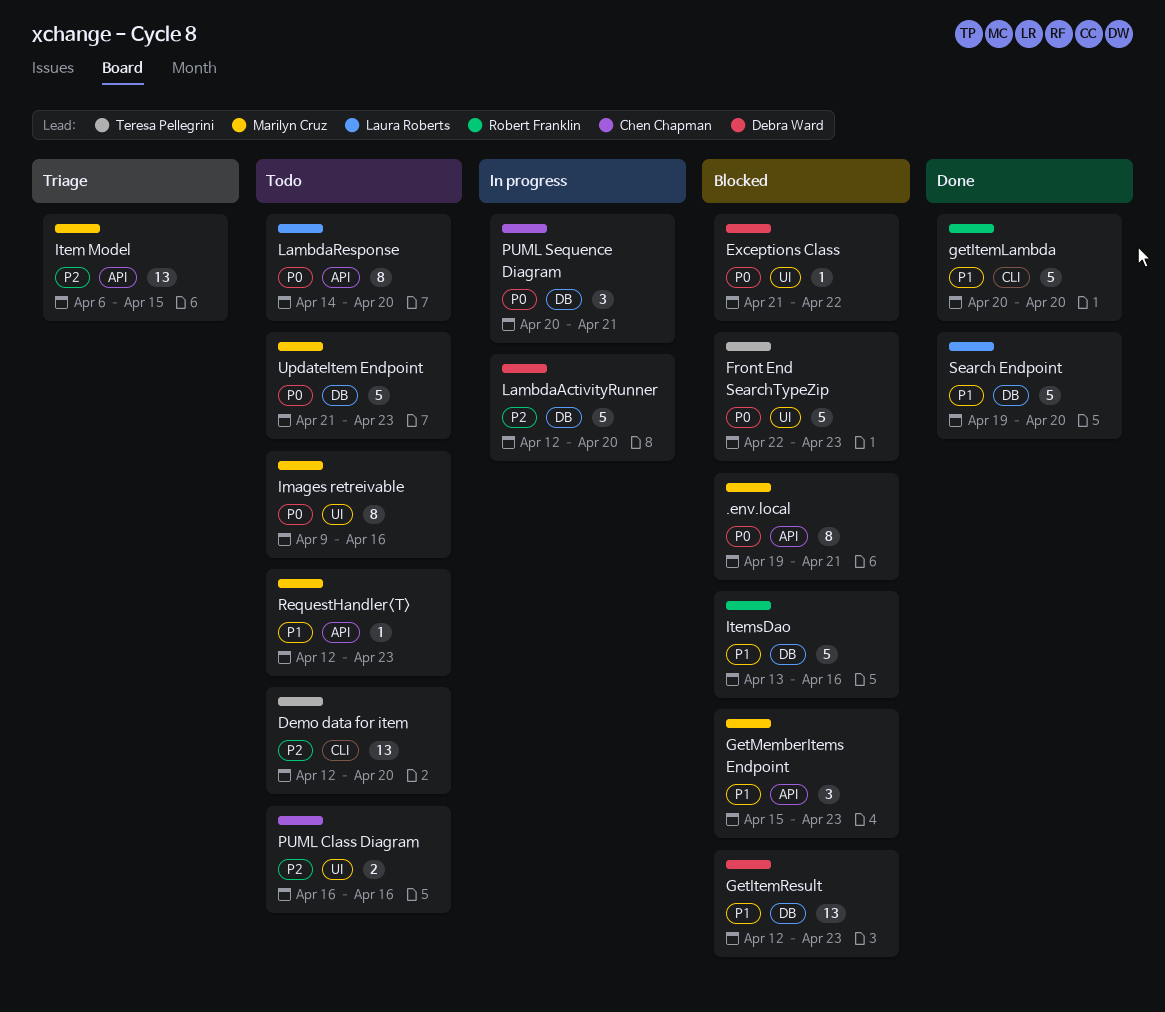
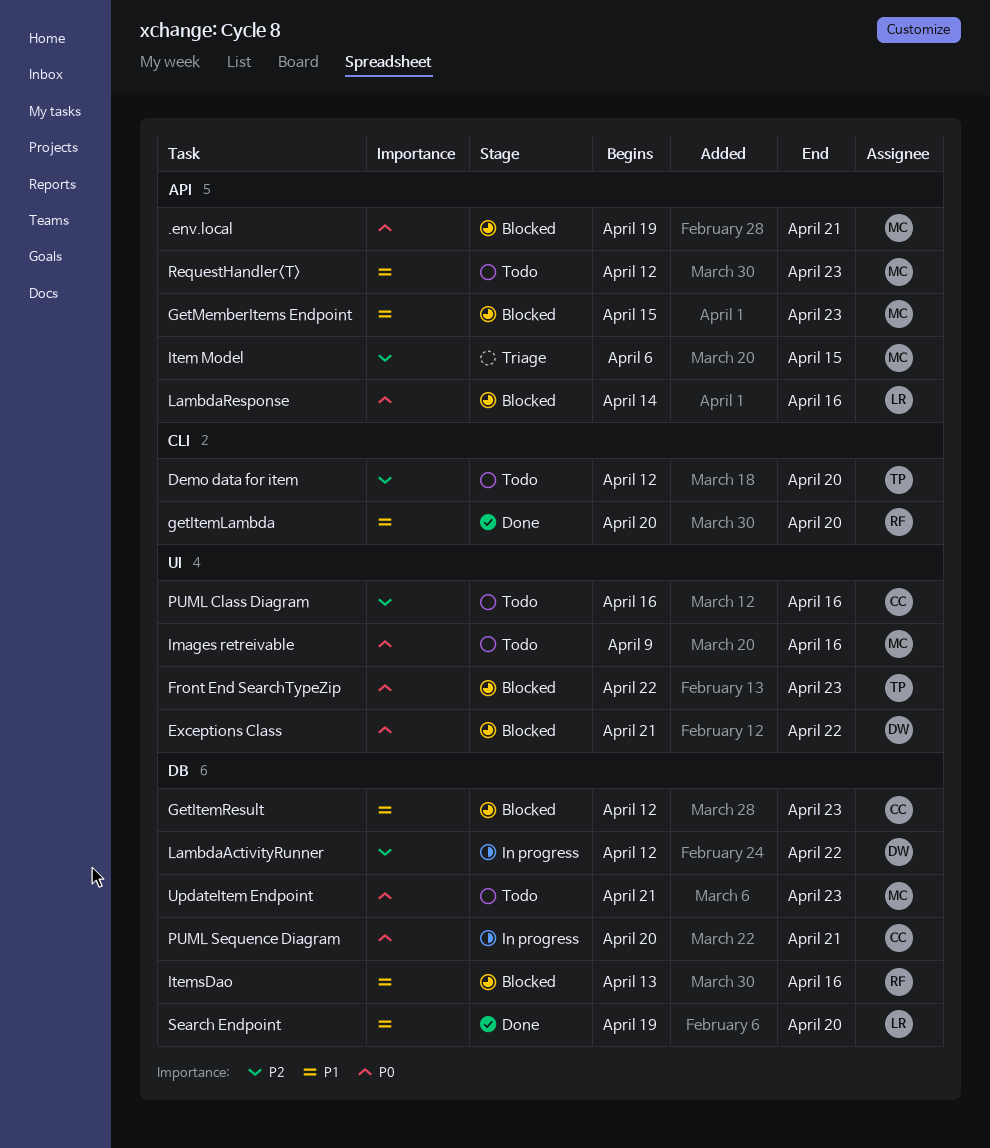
GetItemResult, owner: Debra Ward -> Chen Chapman
LambdaActivityRunner, due: Apr 20 -> Apr 22
LambdaResponse, status: Todo -> Blocked
LambdaResponse, due: Apr 20 -> Apr 16

